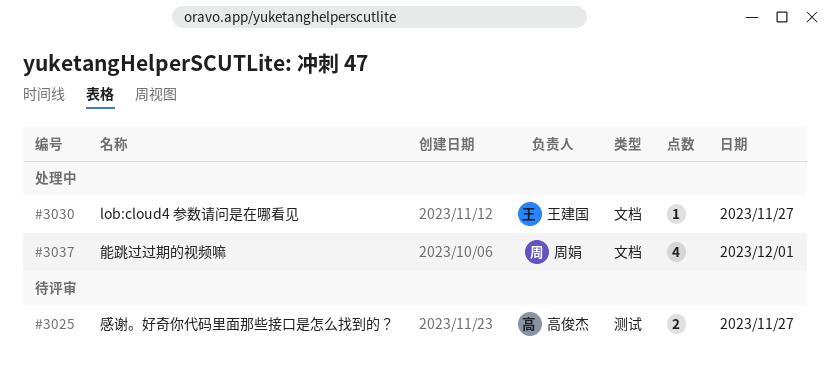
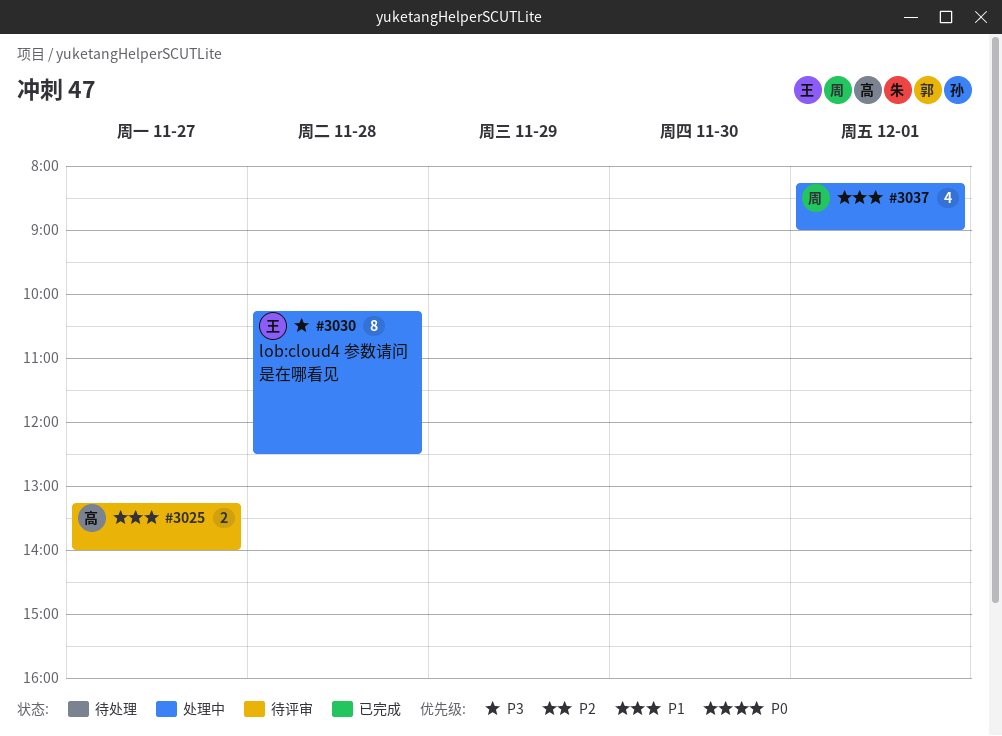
#3030, estimate: 1 -> 8
#3030, day: Nov 27 -> Nov 28

